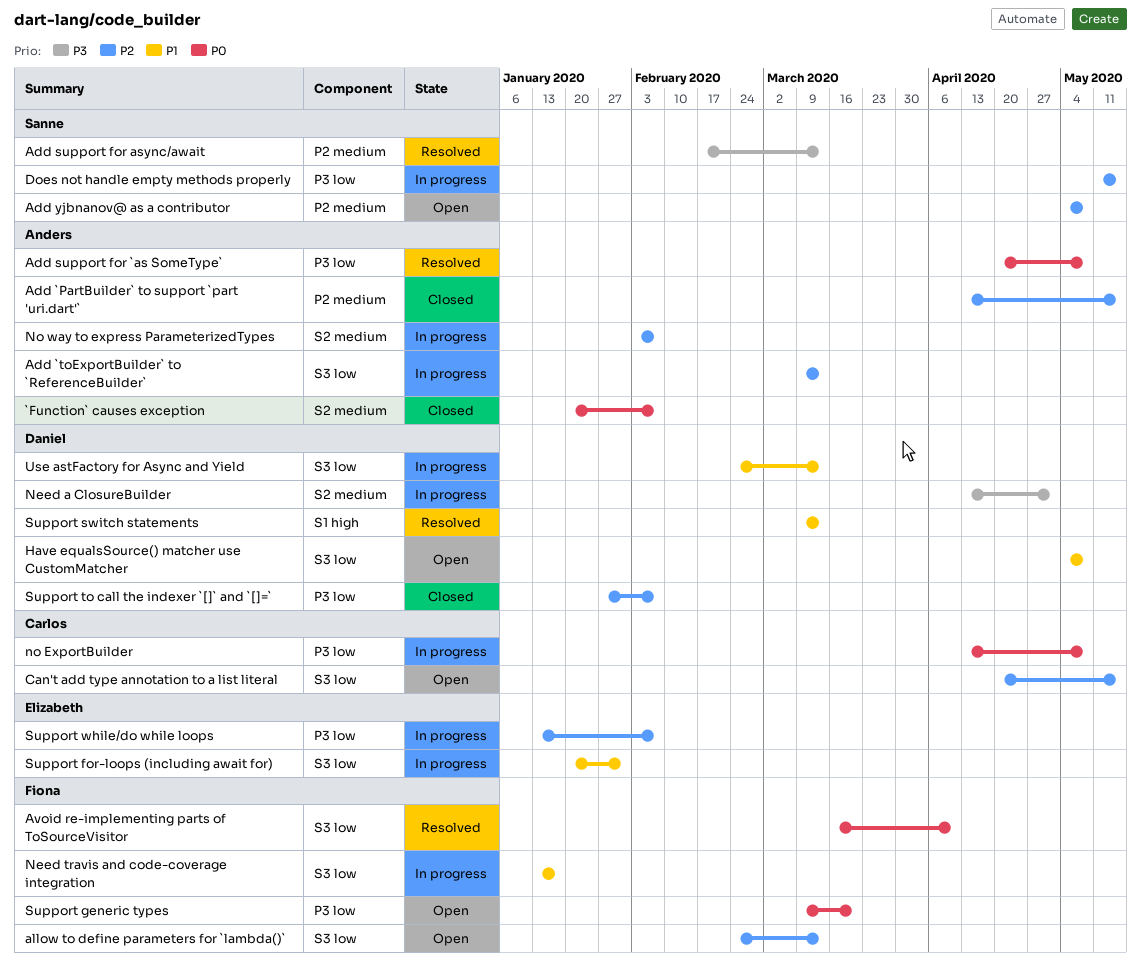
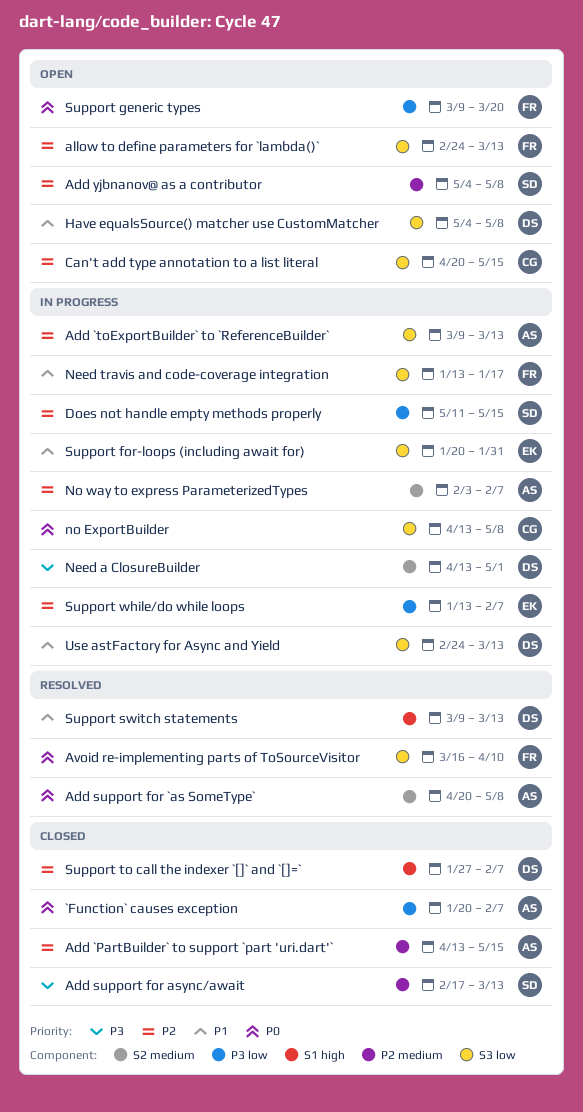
`Function` causes exception, label: S2 medium -> P3 low
Add support for `as SomeType`, label: P3 low -> S2 medium
Add support for async/await, status: Resolved -> Closed
no ExportBuilder, label: P3 low -> S3 low
Support to call the indexer `[]` and `[]=`, label: P3 low -> S1 high

